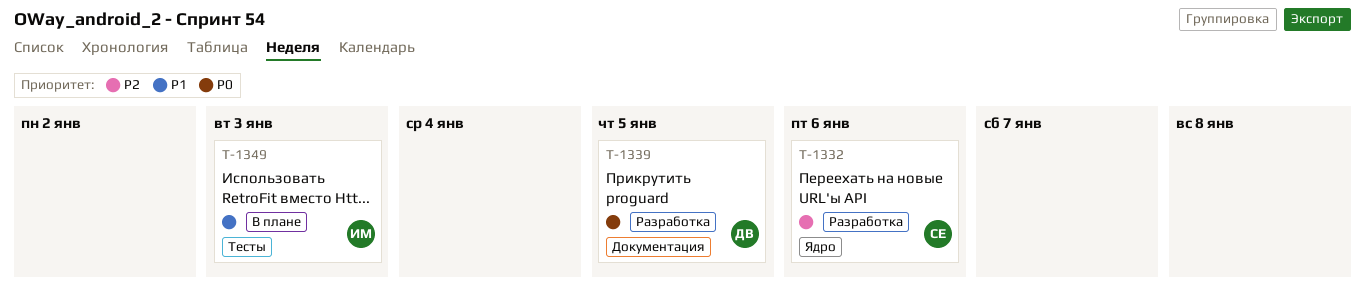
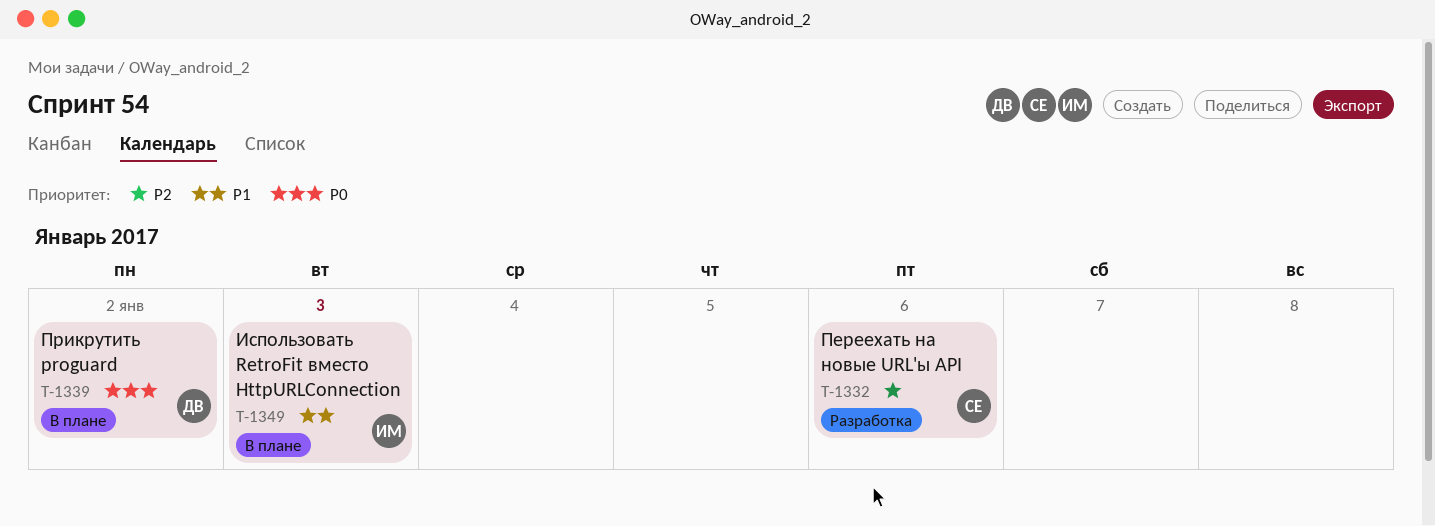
T-1339, status: Разработка -> В плане
T-1339, due: Jan 5 -> Jan 2

